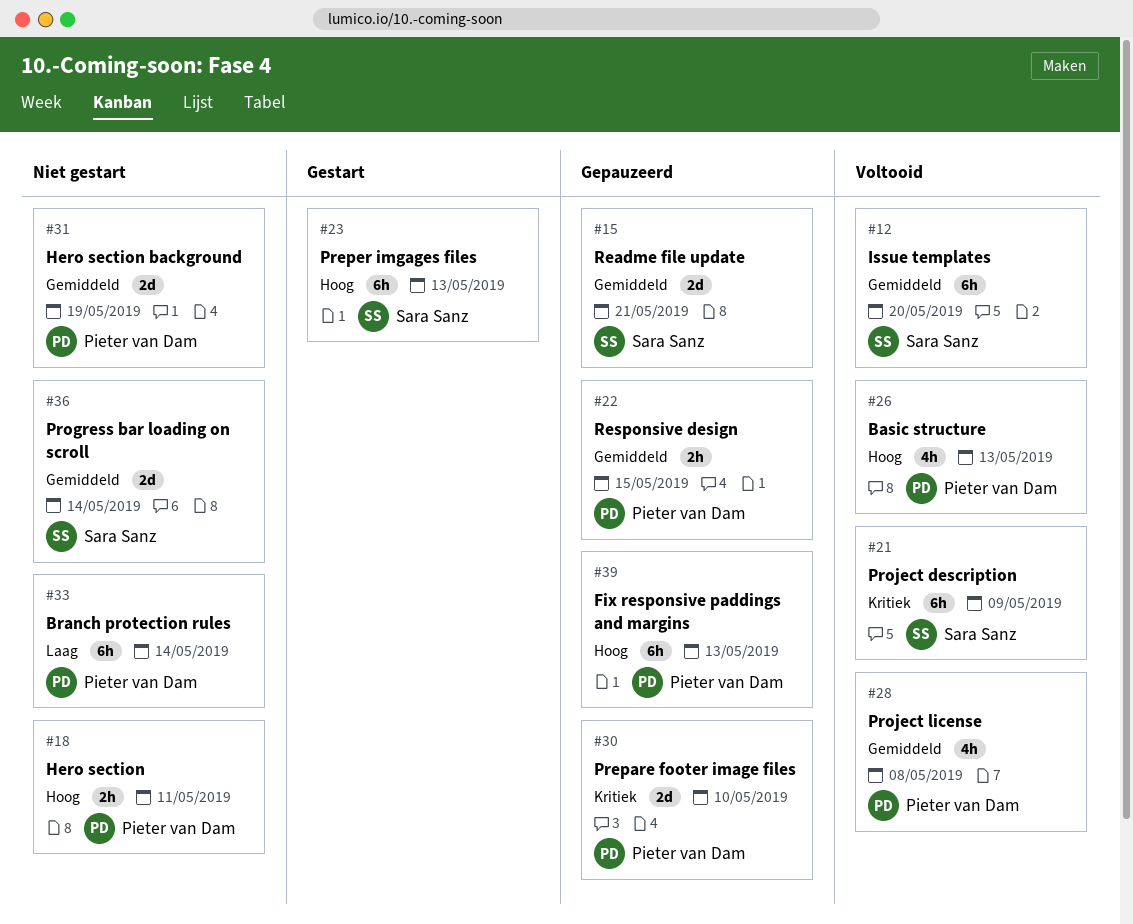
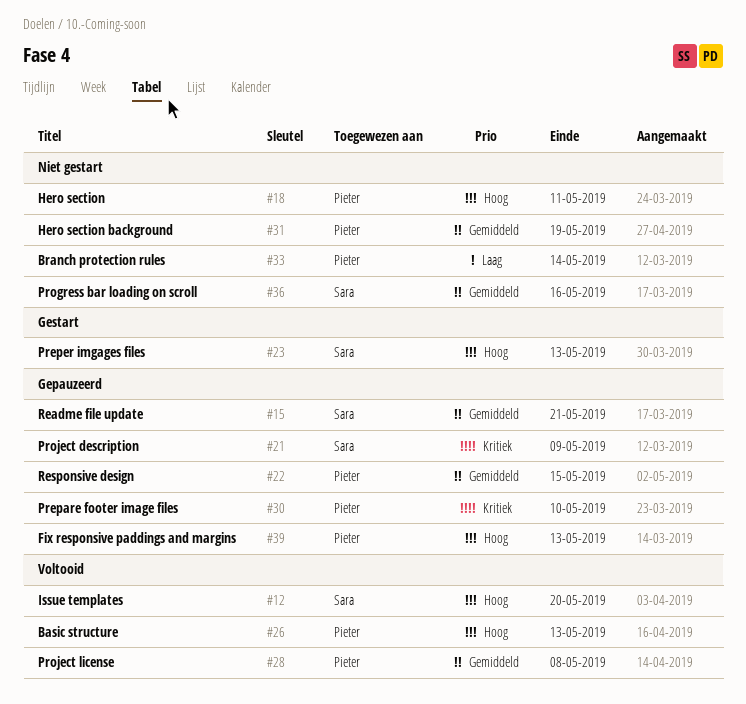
#12, priority: Gemiddeld -> Hoog
#21, status: Voltooid -> Gepauzeerd
#36, due: May 14 -> May 16

